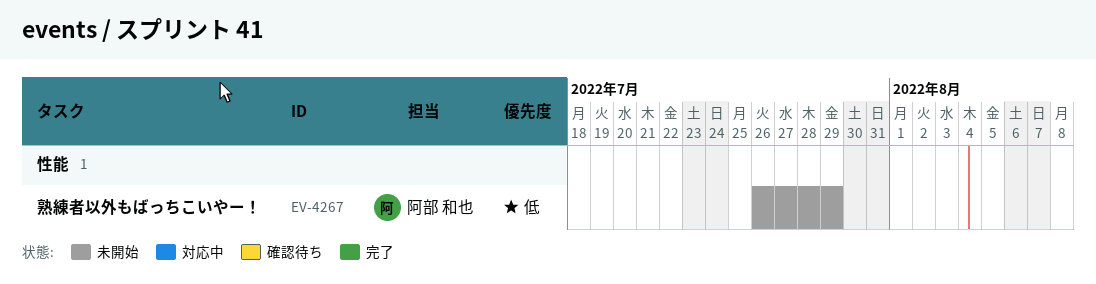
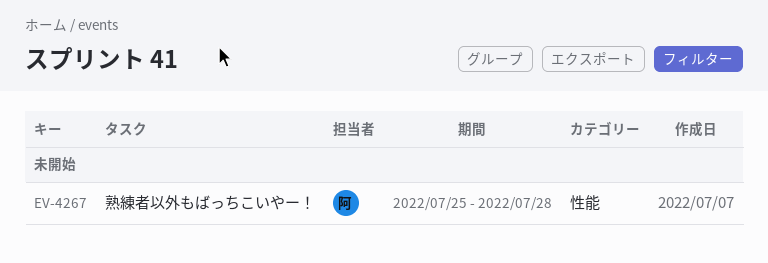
EV-4267, start: Jul 26 -> Jul 25
EV-4267, due: Jul 29 -> Jul 28

